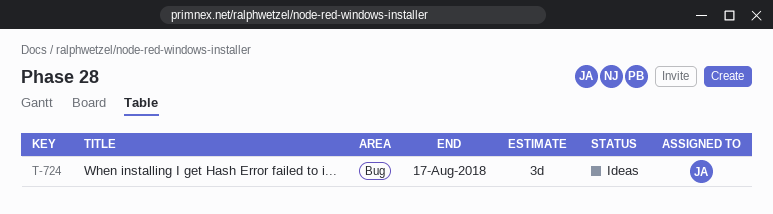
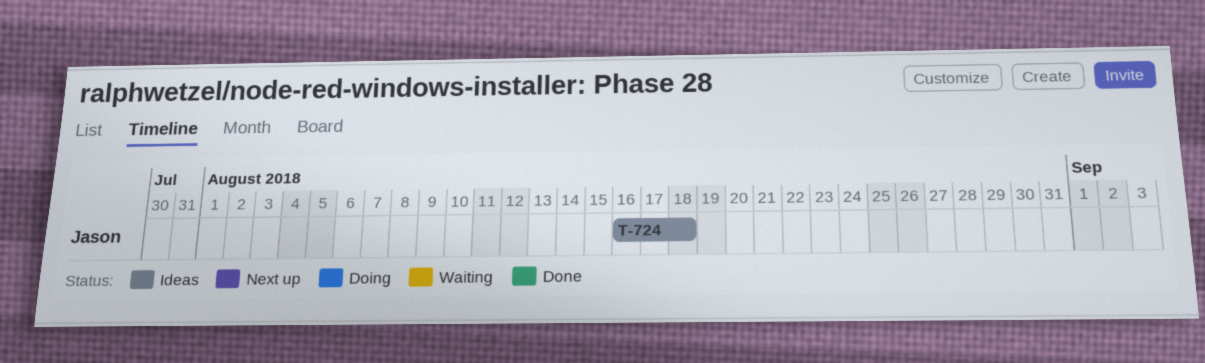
T-724, due: Aug 17 -> Aug 18

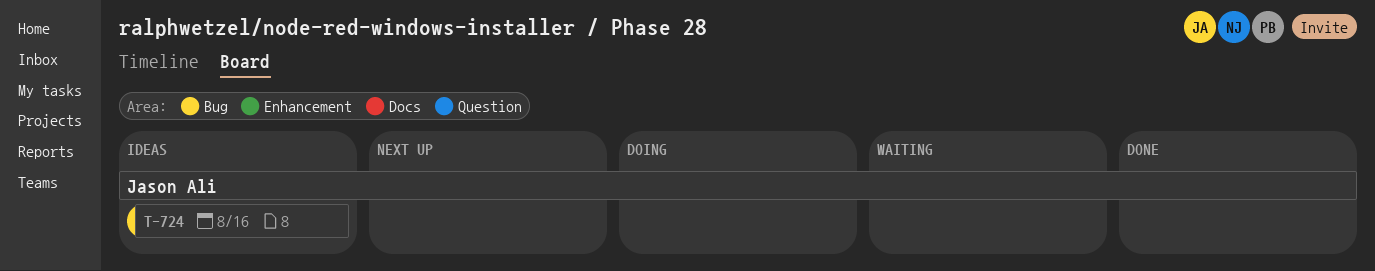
T-724, due: Aug 18 -> Aug 16

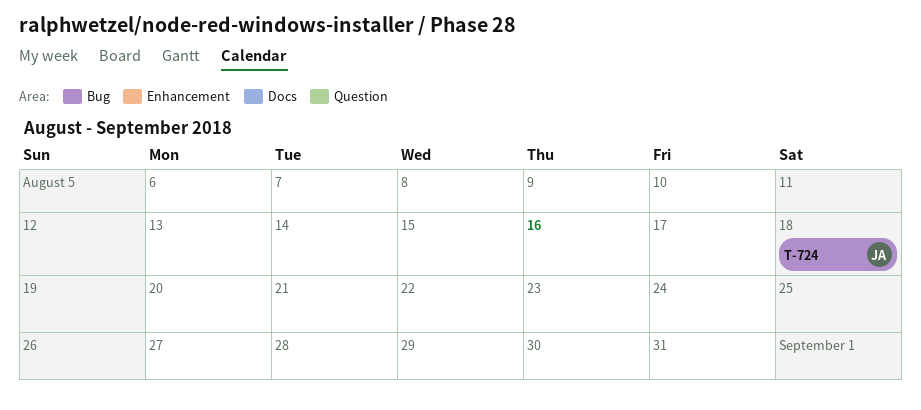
T-724, due: Aug 16 -> Aug 18

